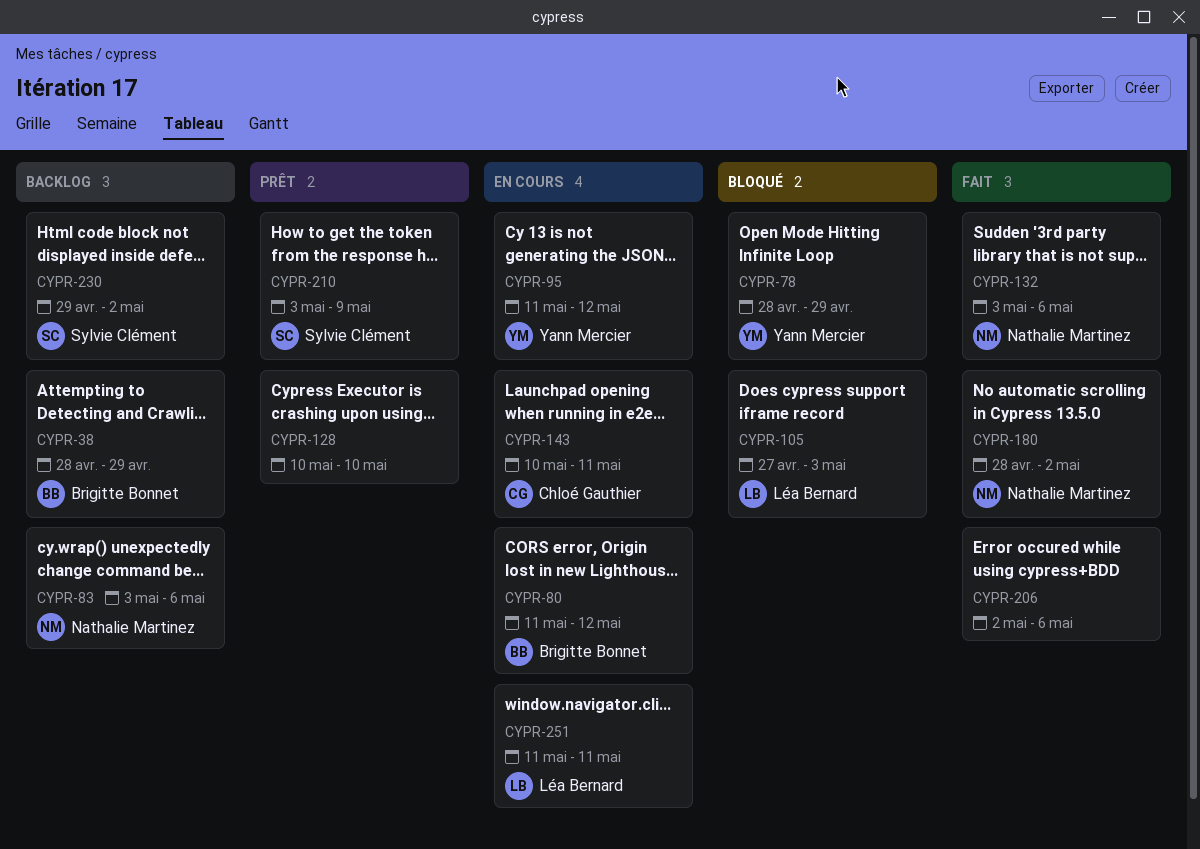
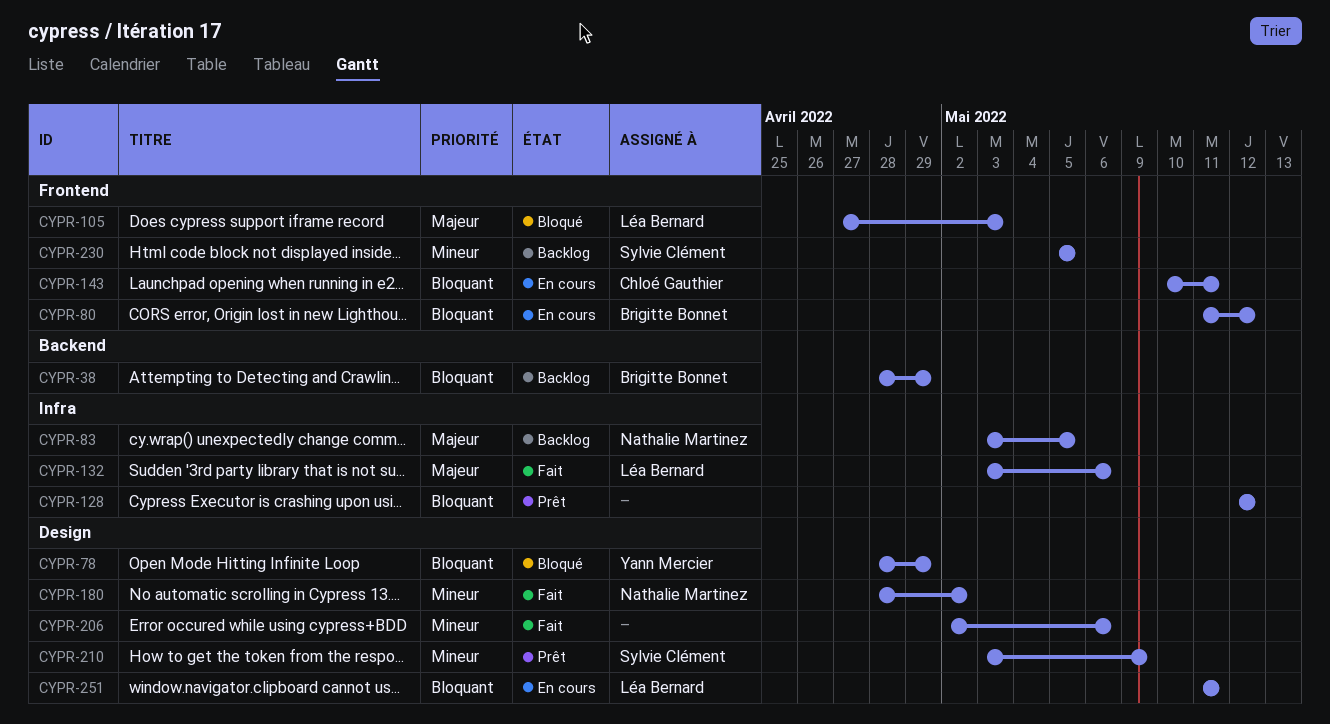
CYPR-83, due: May 6 -> May 5
CYPR-95: present -> none
CYPR-128, start: May 10 -> May 12
CYPR-128, due: May 10 -> May 12
CYPR-132, owner: Nathalie Martinez -> Léa Bernard
CYPR-230, start: Apr 29 -> May 5
CYPR-230, due: May 2 -> May 5

